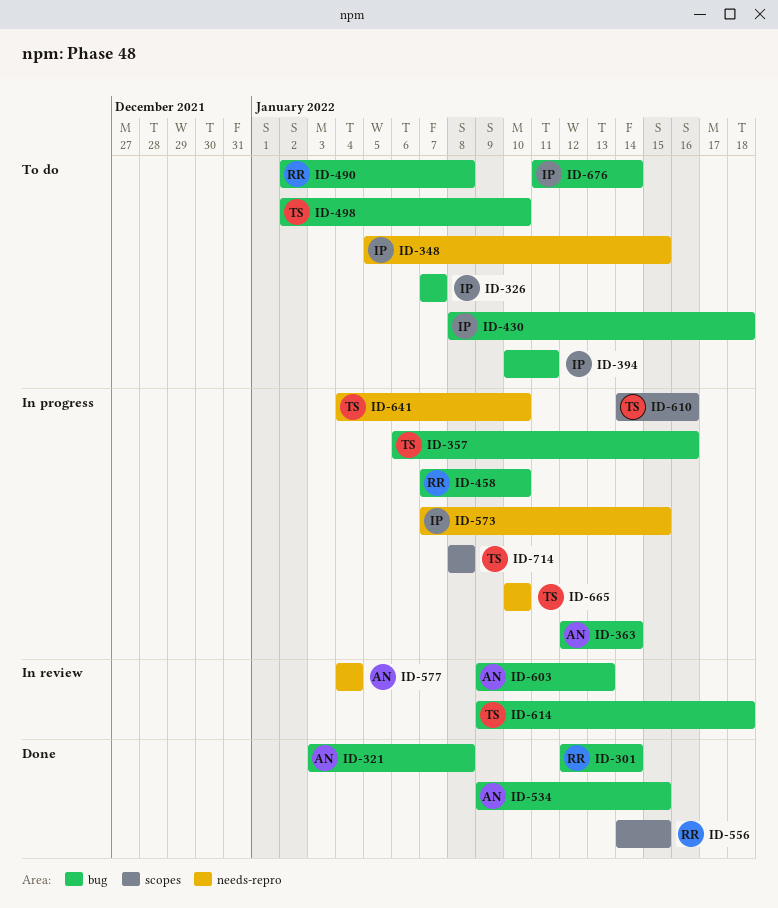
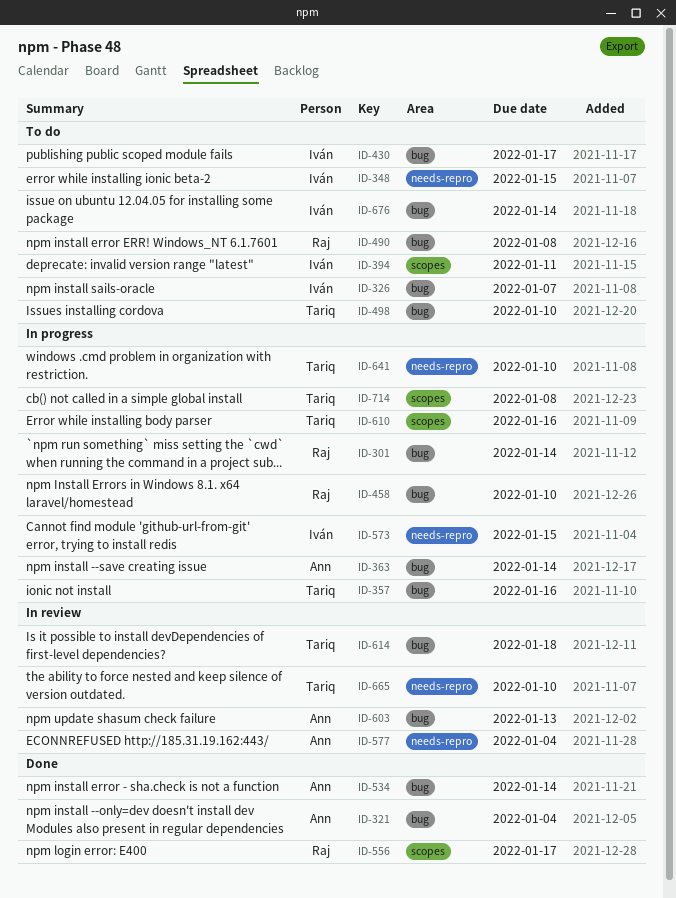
ID-301, status: Done -> In progress
ID-321, due: Jan 8 -> Jan 4
ID-394, label: bug -> scopes
ID-430, due: Jan 18 -> Jan 17
ID-534, due: Jan 15 -> Jan 14
ID-556, due: Jan 15 -> Jan 17
ID-665, status: In progress -> In review

